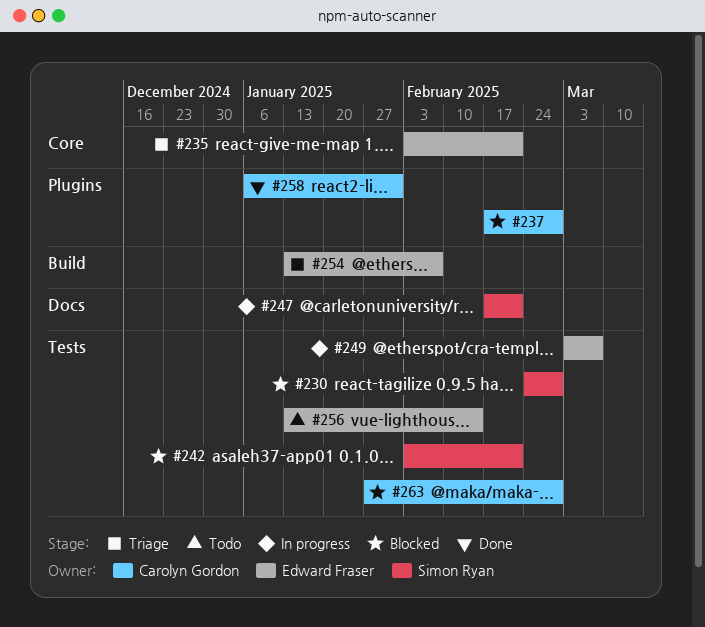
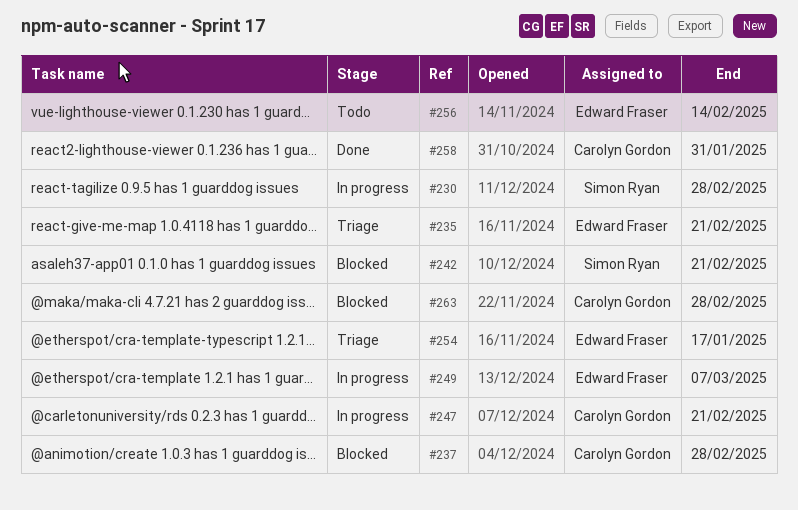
#230, status: Blocked -> In progress
#247, owner: Simon Ryan -> Carolyn Gordon
#254, due: Feb 7 -> Jan 17

